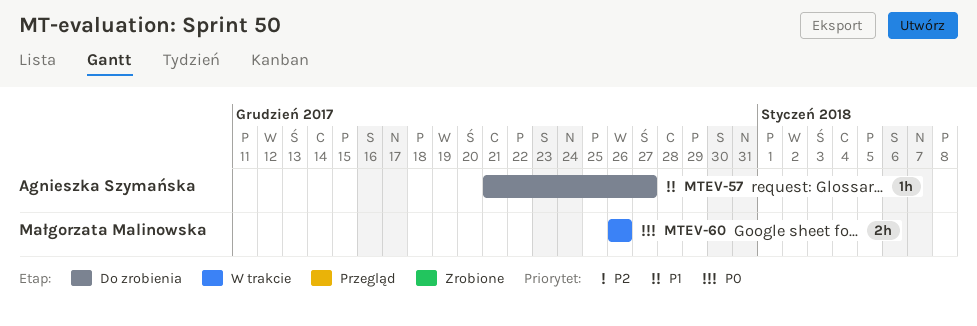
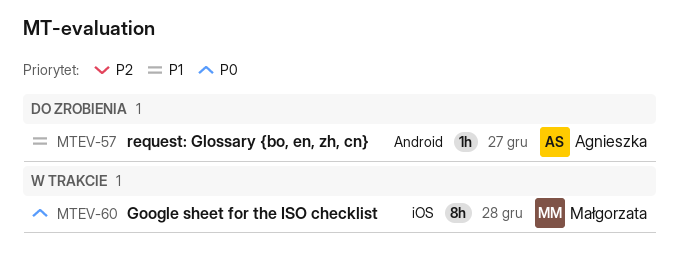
MTEV-60, estimate: 2h -> 8h
MTEV-60, due: Dec 26 -> Dec 28

